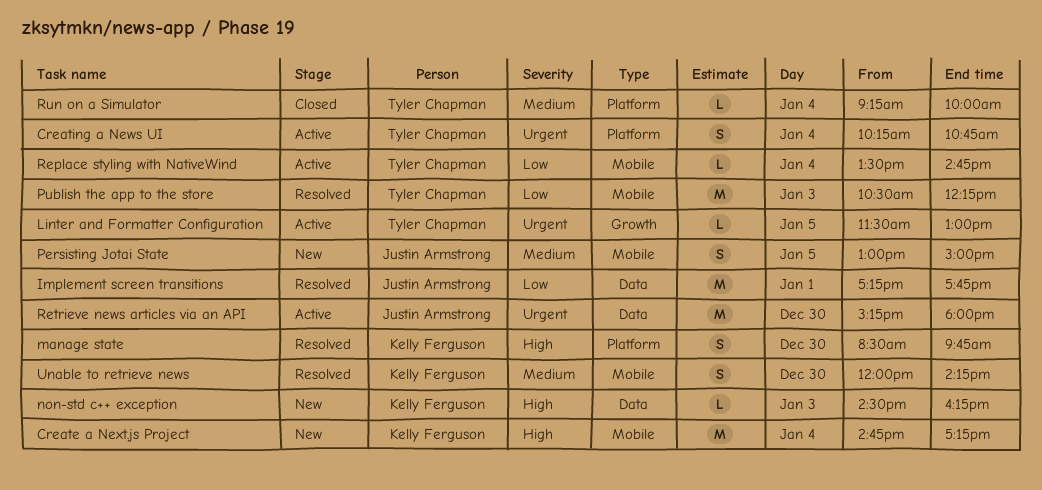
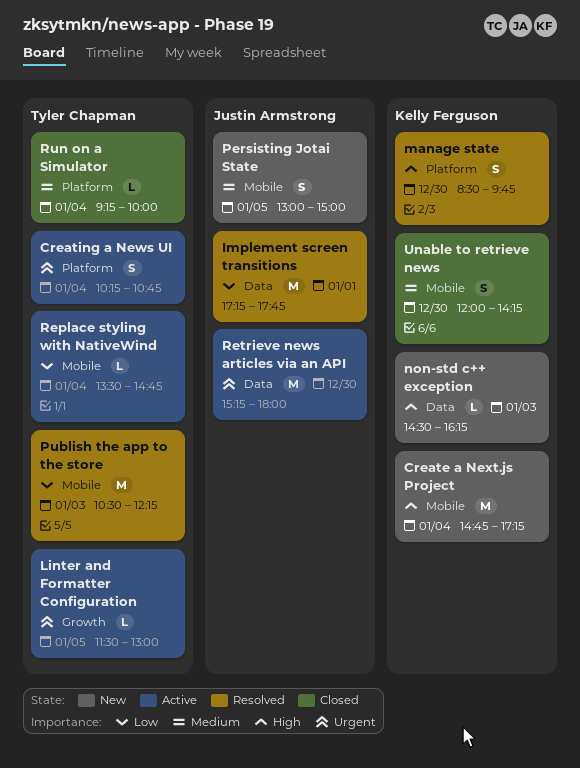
Unable to retrieve news, status: Resolved -> Closed

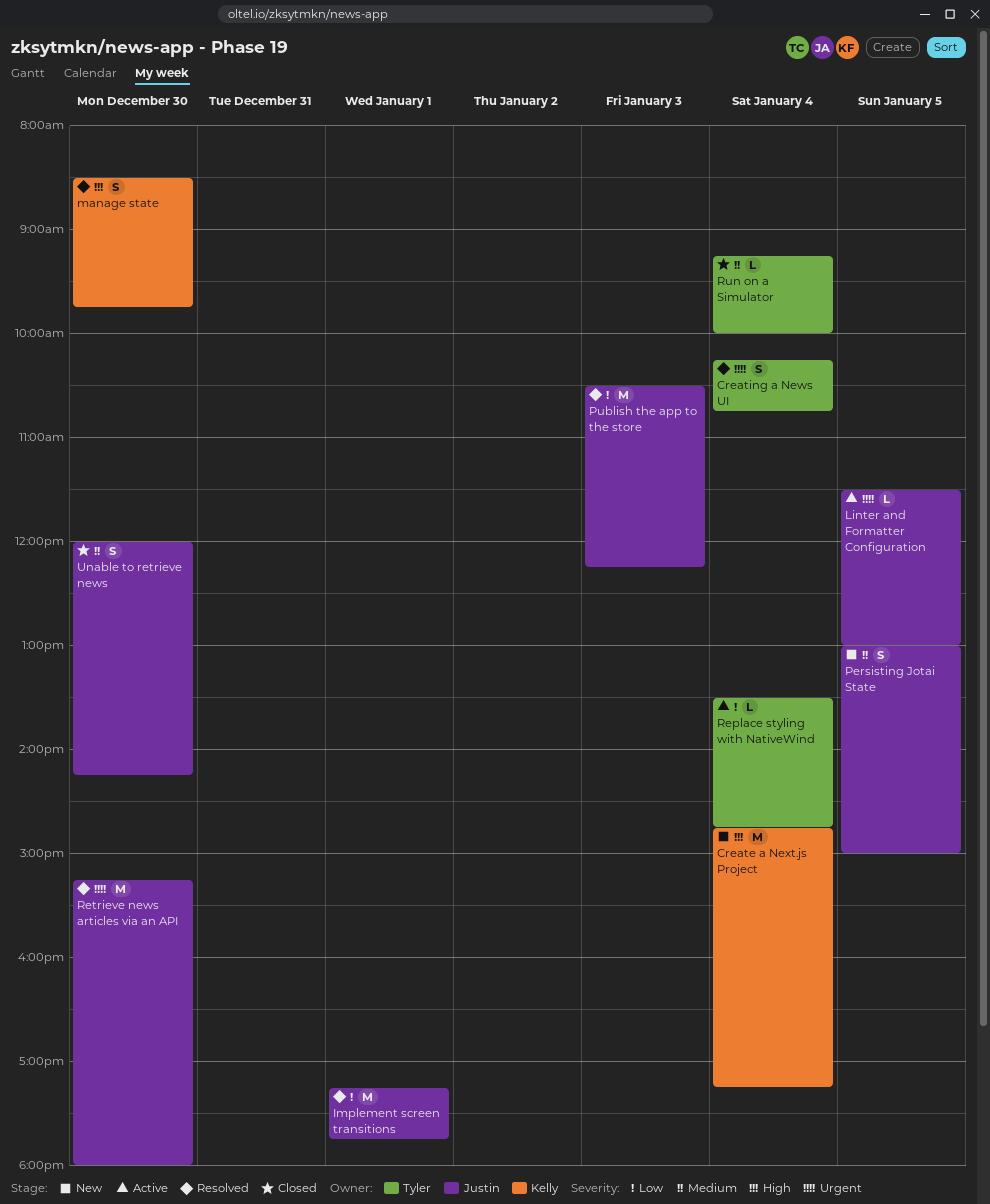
Creating a News UI, status: Active -> Resolved
Linter and Formatter Configuration, owner: Tyler Chapman -> Justin Armstrong
non-std c++ exception: present -> none
Publish the app to the store, owner: Tyler Chapman -> Justin Armstrong
Retrieve news articles via an API, status: Active -> Resolved
Unable to retrieve news, owner: Kelly Ferguson -> Justin Armstrong

